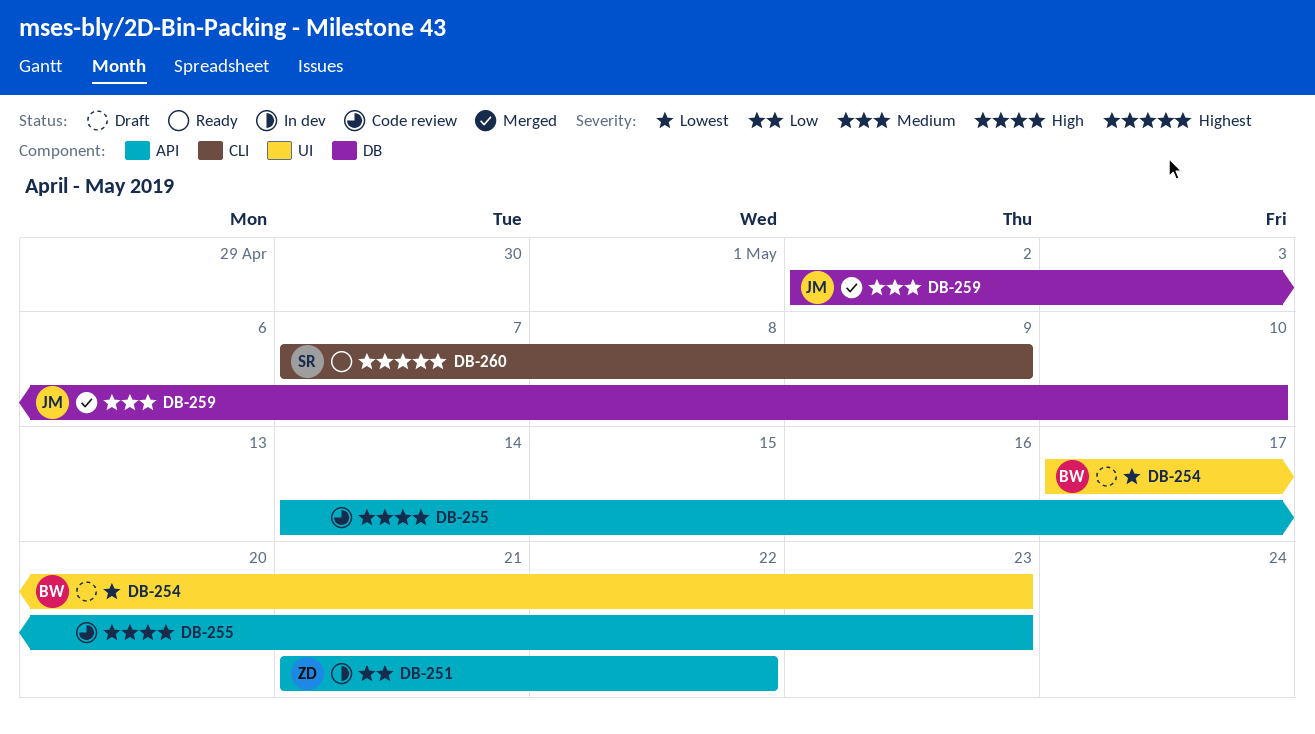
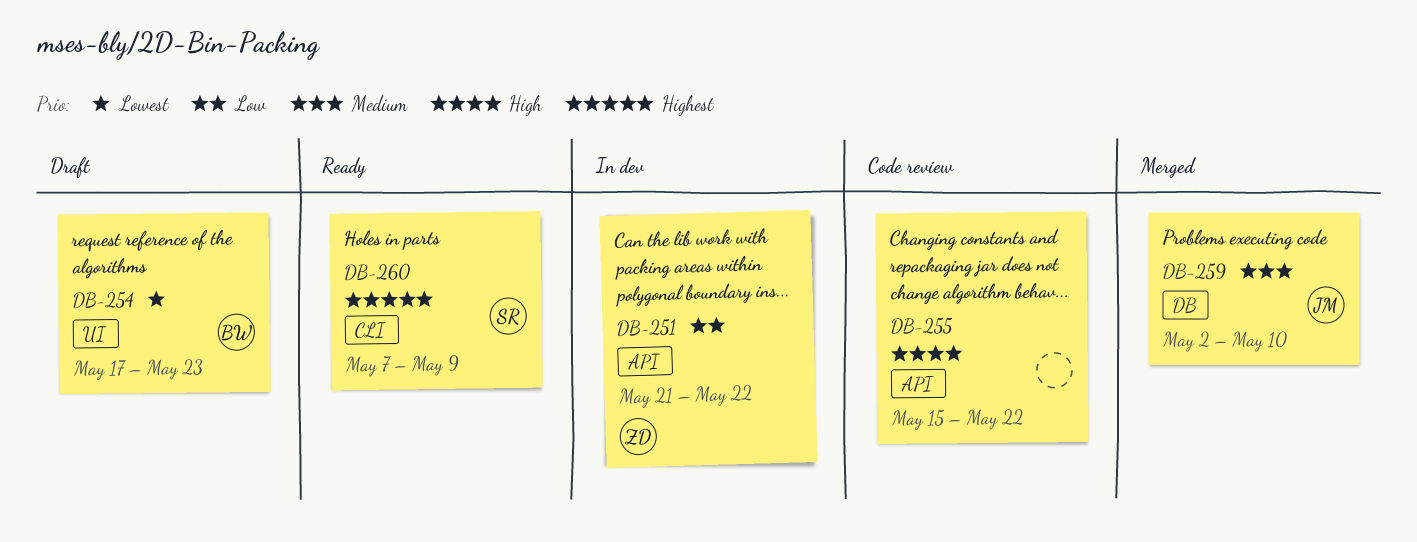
DB-255, start: May 14 -> May 15
DB-255, due: May 23 -> May 22

